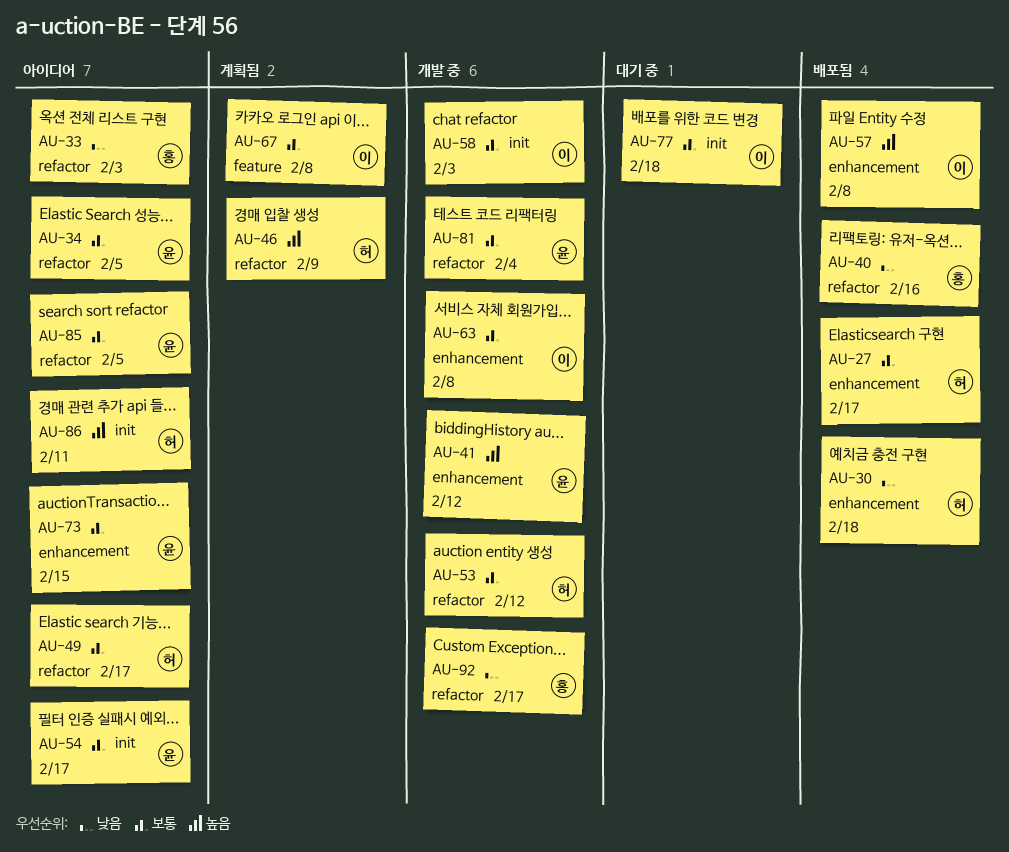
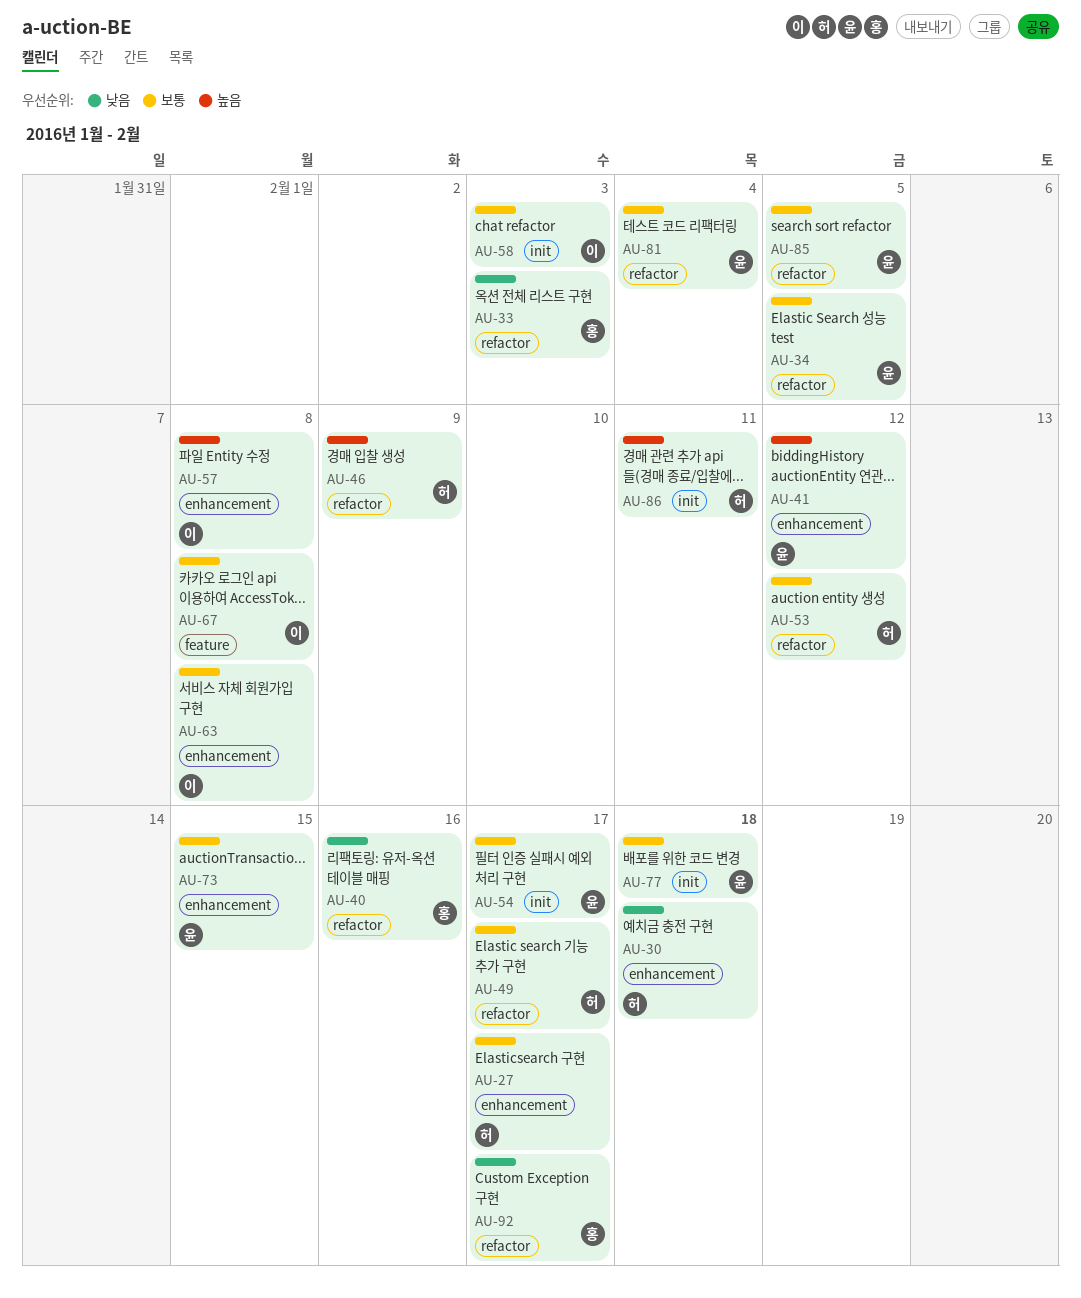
AU-77, owner: 이 -> 윤

